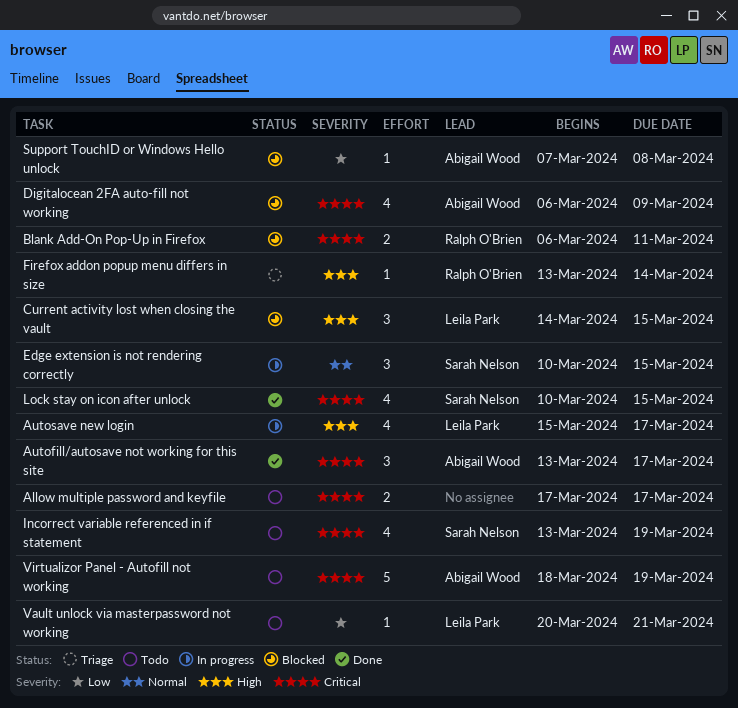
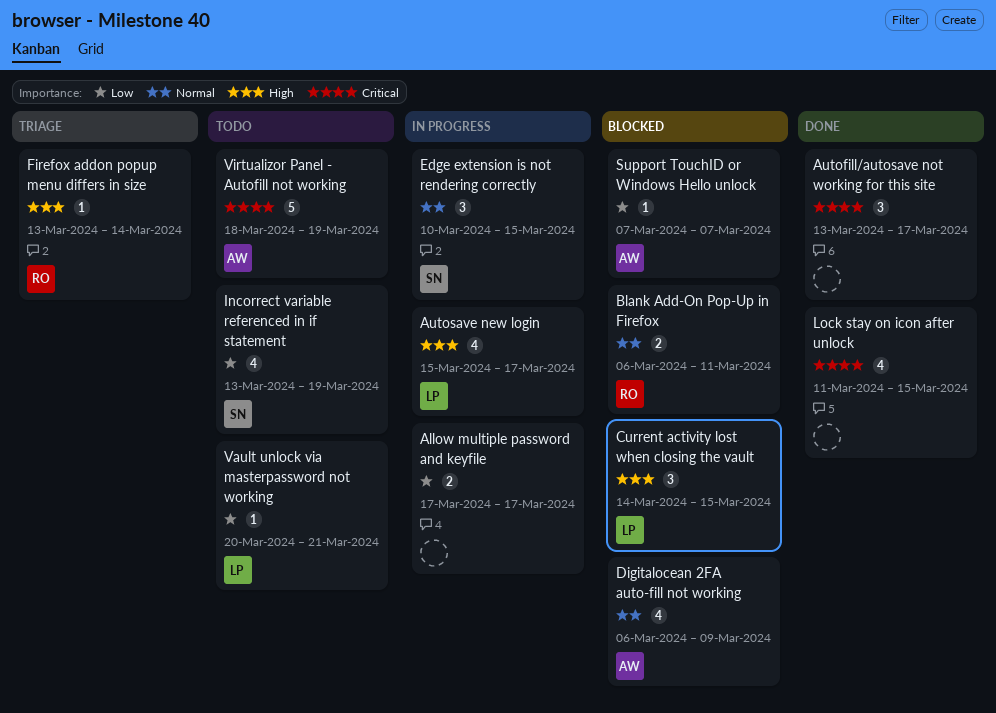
Allow multiple password and keyfile, status: Todo -> In progress
Allow multiple password and keyfile, priority: Critical -> Low
Autofill/autosave not working for this site, owner: Abigail Wood -> none
Blank Add-On Pop-Up in Firefox, priority: Critical -> Normal
Digitalocean 2FA auto-fill not working, priority: Critical -> Normal
Incorrect variable referenced in if statement, priority: Critical -> Low
Lock stay on icon after unlock, owner: Sarah Nelson -> none
Lock stay on icon after unlock, start: Mar 10 -> Mar 11
Support TouchID or Windows Hello unlock, due: Mar 8 -> Mar 7

